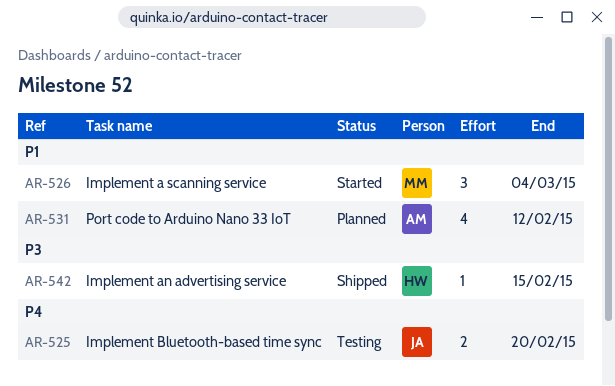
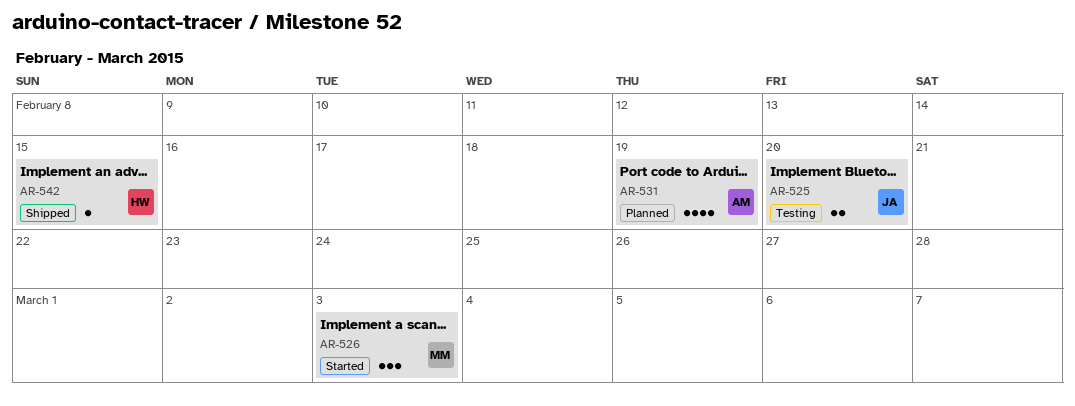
AR-526, due: Mar 4 -> Mar 3
AR-531, due: Feb 12 -> Feb 19

